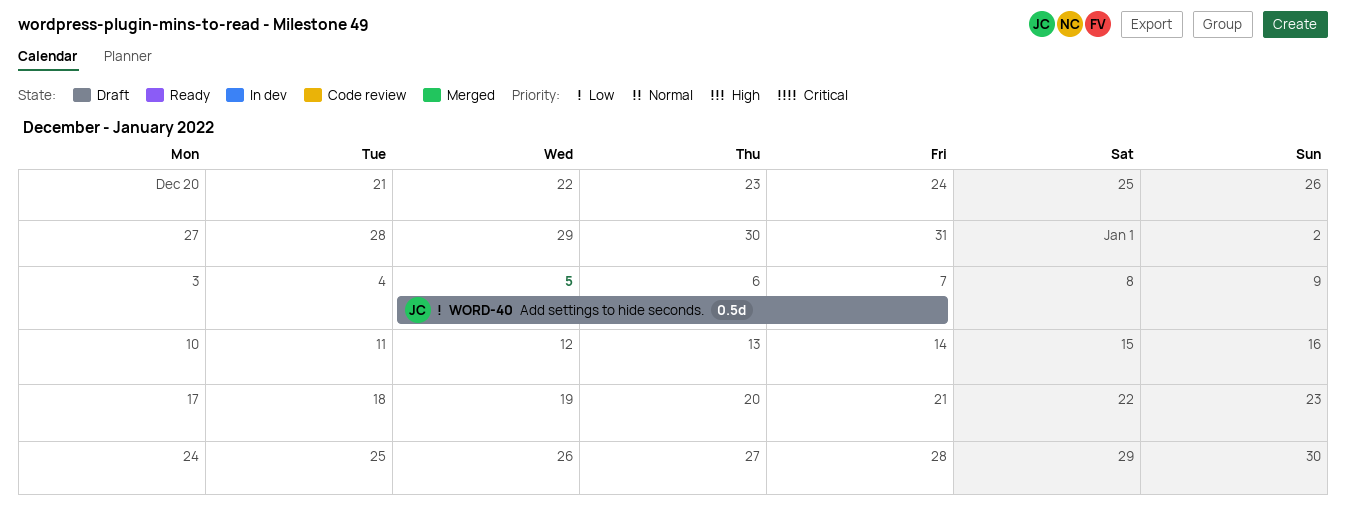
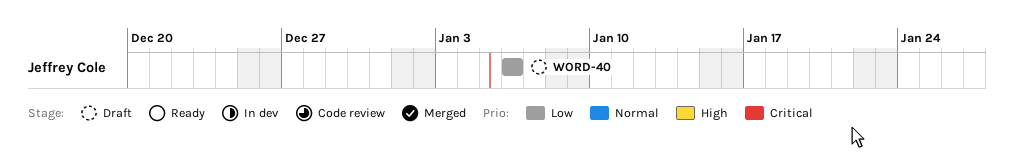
WORD-40, start: Jan 5 -> Jan 6
WORD-40, due: Jan 7 -> Jan 6

